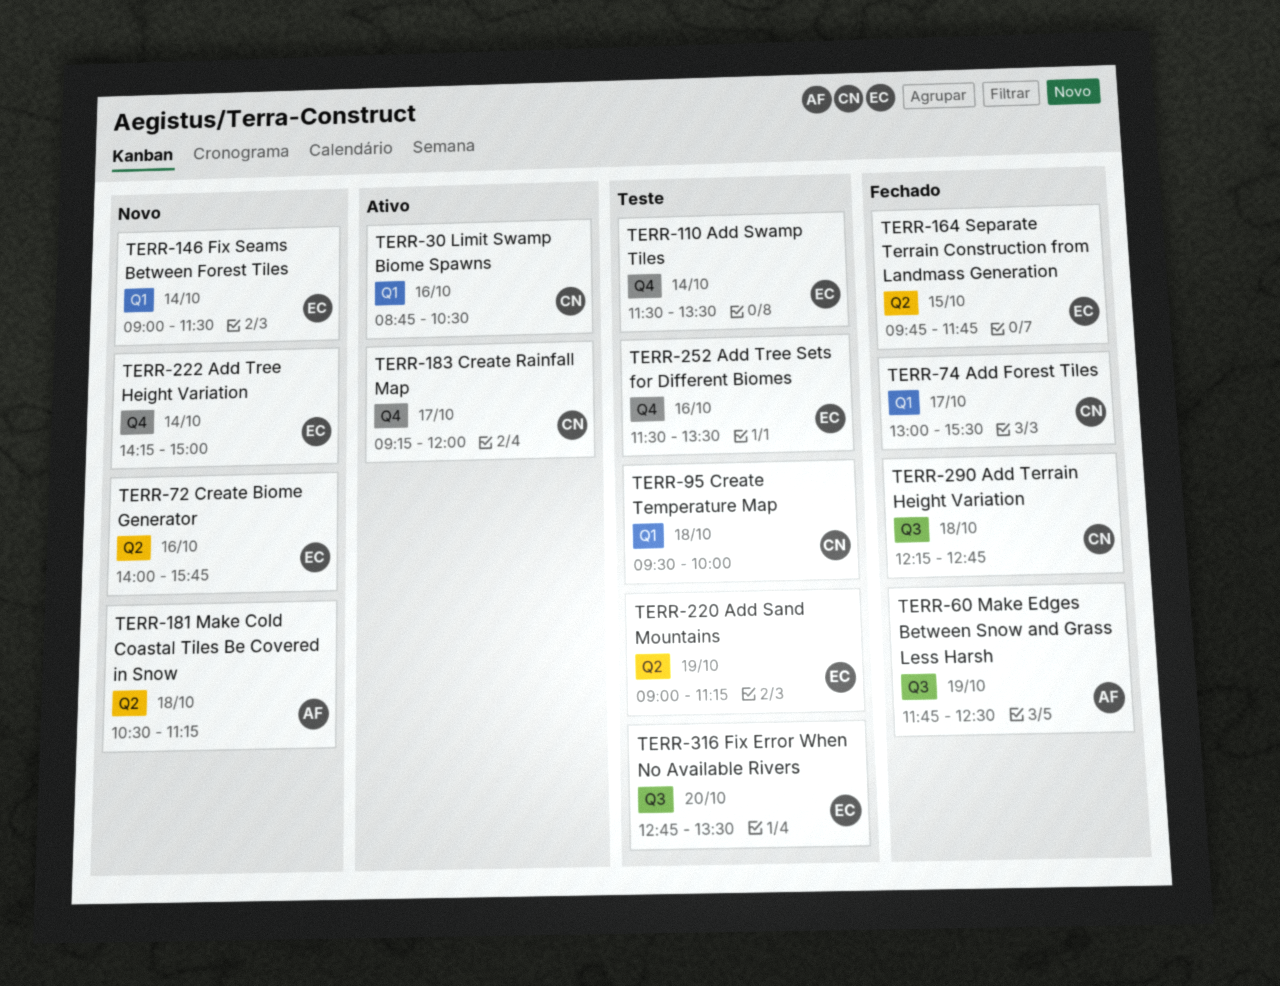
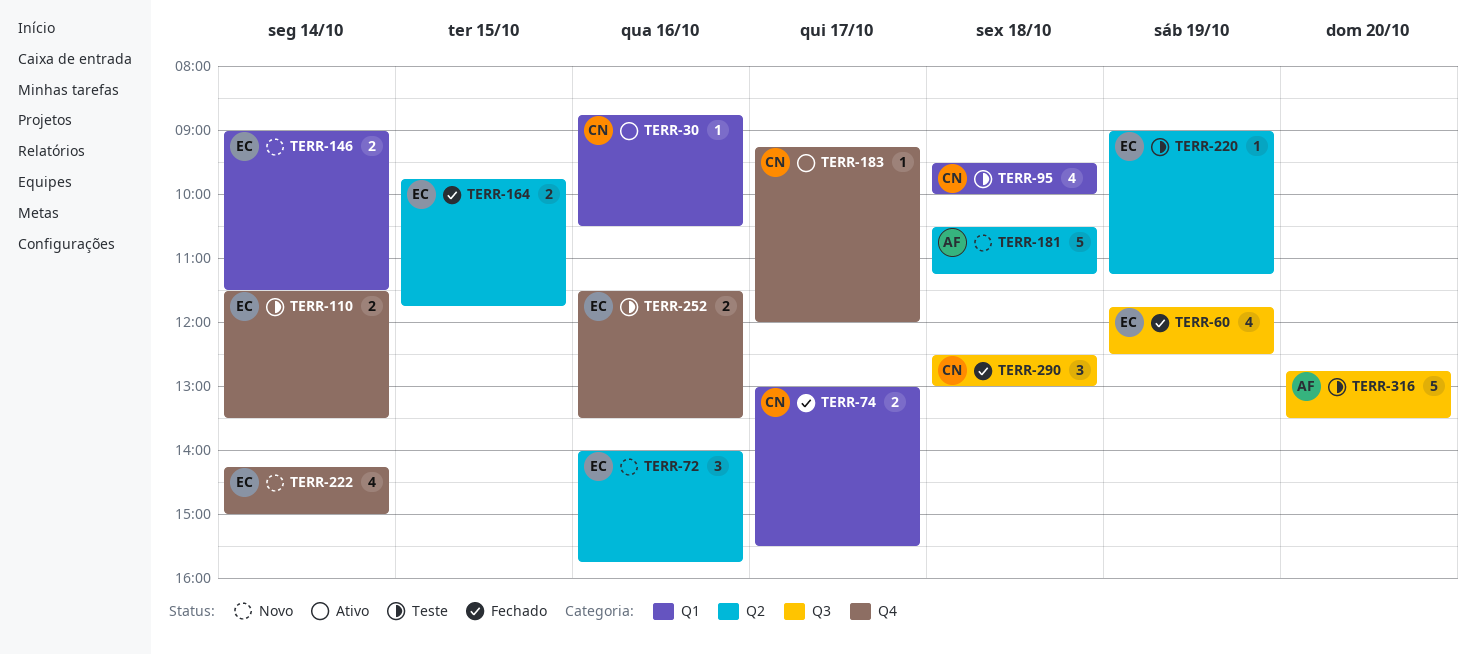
TERR-60, owner: AF -> EC
TERR-290, begins: 12:15 -> 12:30
TERR-290, ends: 12:45 -> 13:00
TERR-316, owner: EC -> AF

